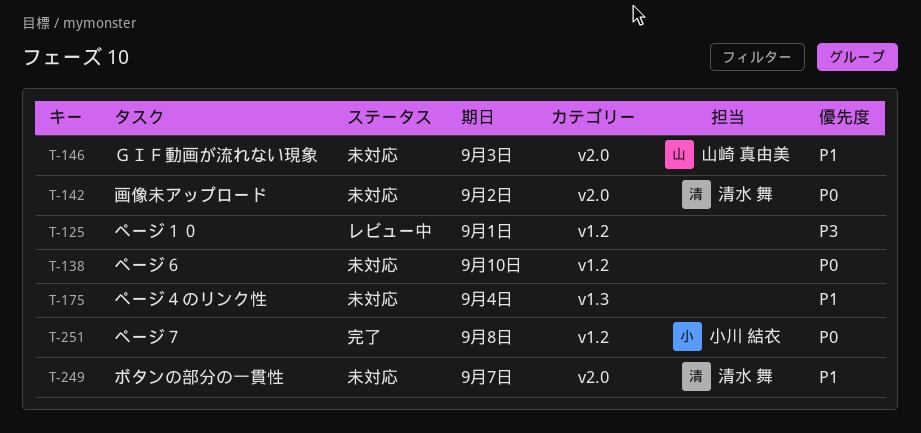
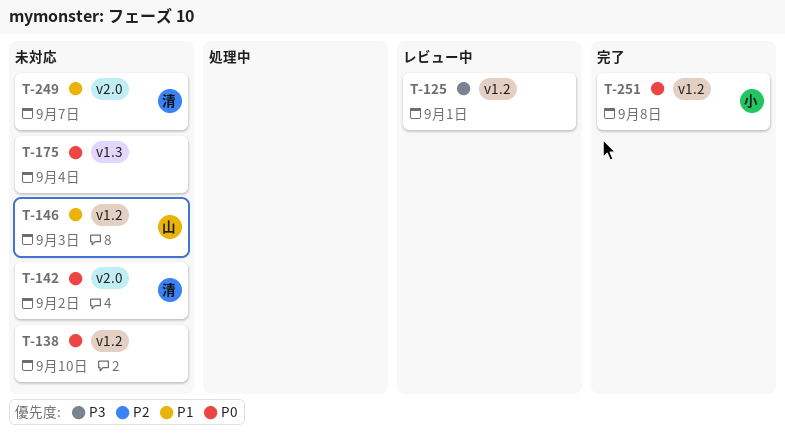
T-146, label: v2.0 -> v1.2
T-175, priority: P1 -> P0

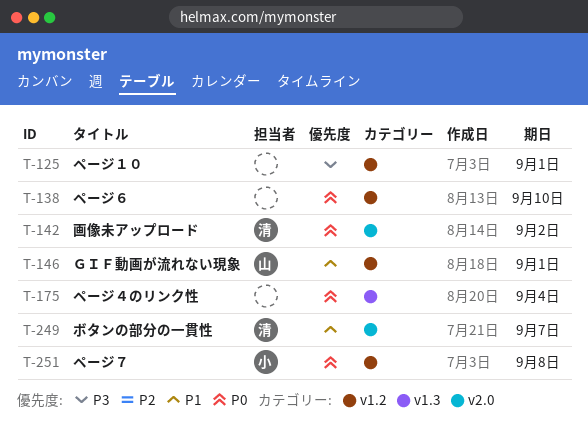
T-146, due: Sep 3 -> Sep 1

